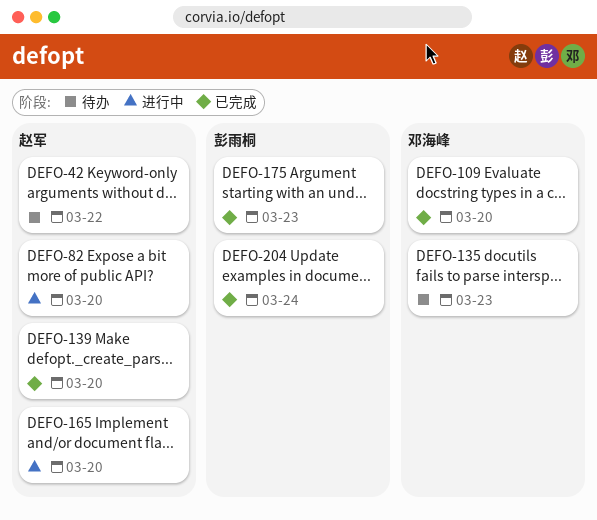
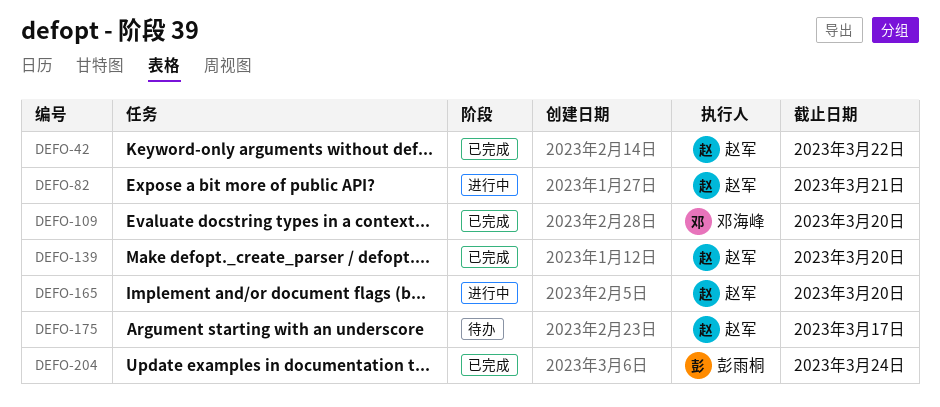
DEFO-42, status: 待办 -> 已完成
DEFO-82, due: Mar 20 -> Mar 21
DEFO-135: present -> none
DEFO-175, status: 已完成 -> 待办
DEFO-175, owner: 彭雨桐 -> 赵军
DEFO-175, due: Mar 23 -> Mar 17

